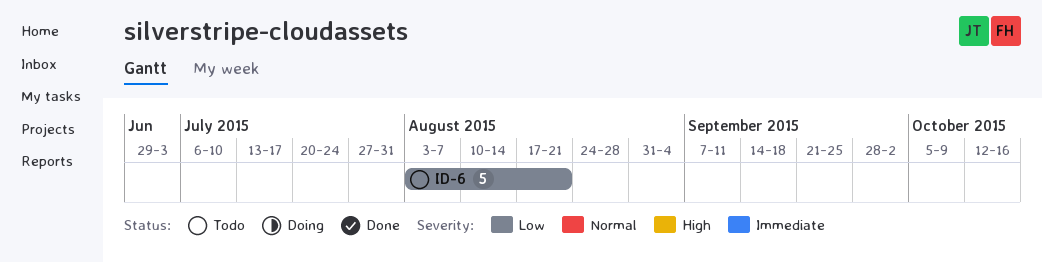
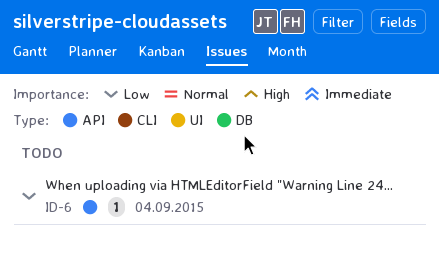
ID-6, estimate: 5 -> 1
ID-6, due: Aug 21 -> Sep 4

